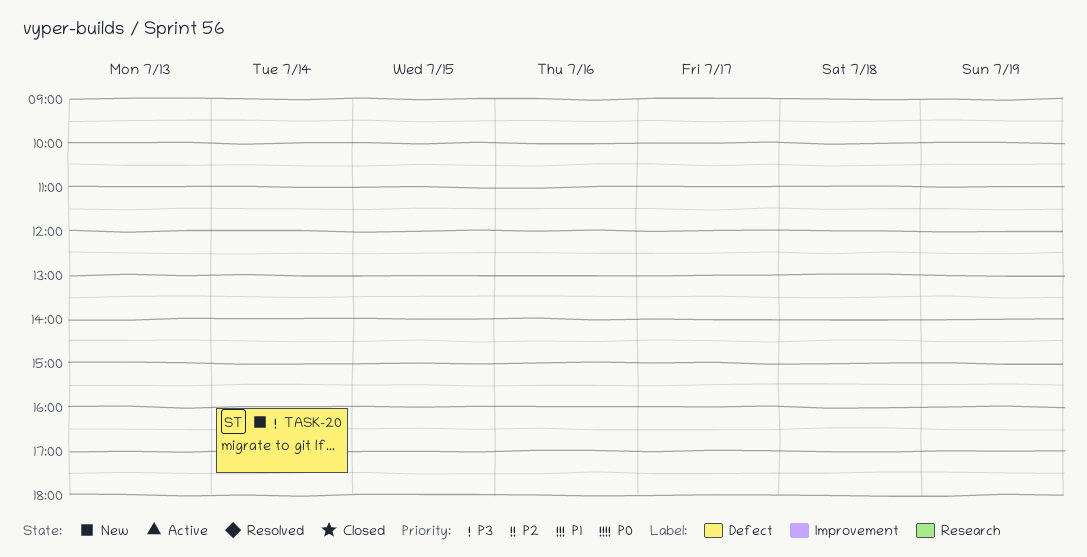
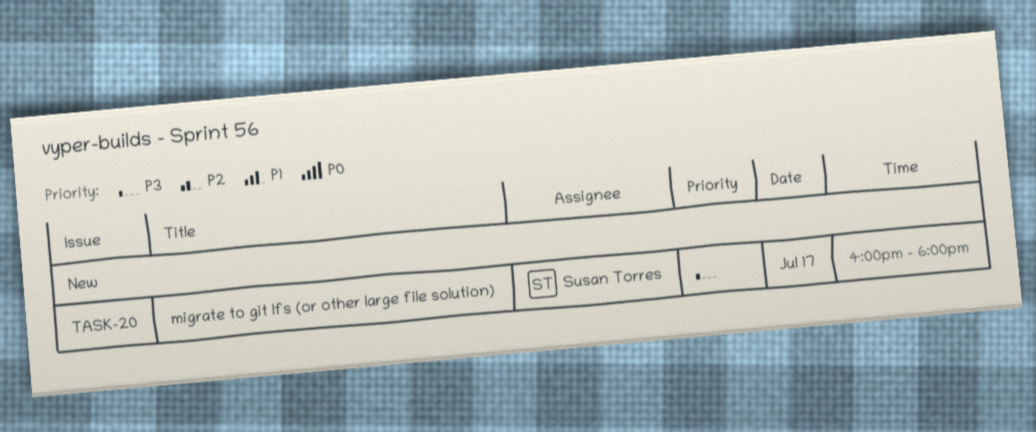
TASK-20, day: Jul 14 -> Jul 17
TASK-20, ends: 17:30 -> 18:00

